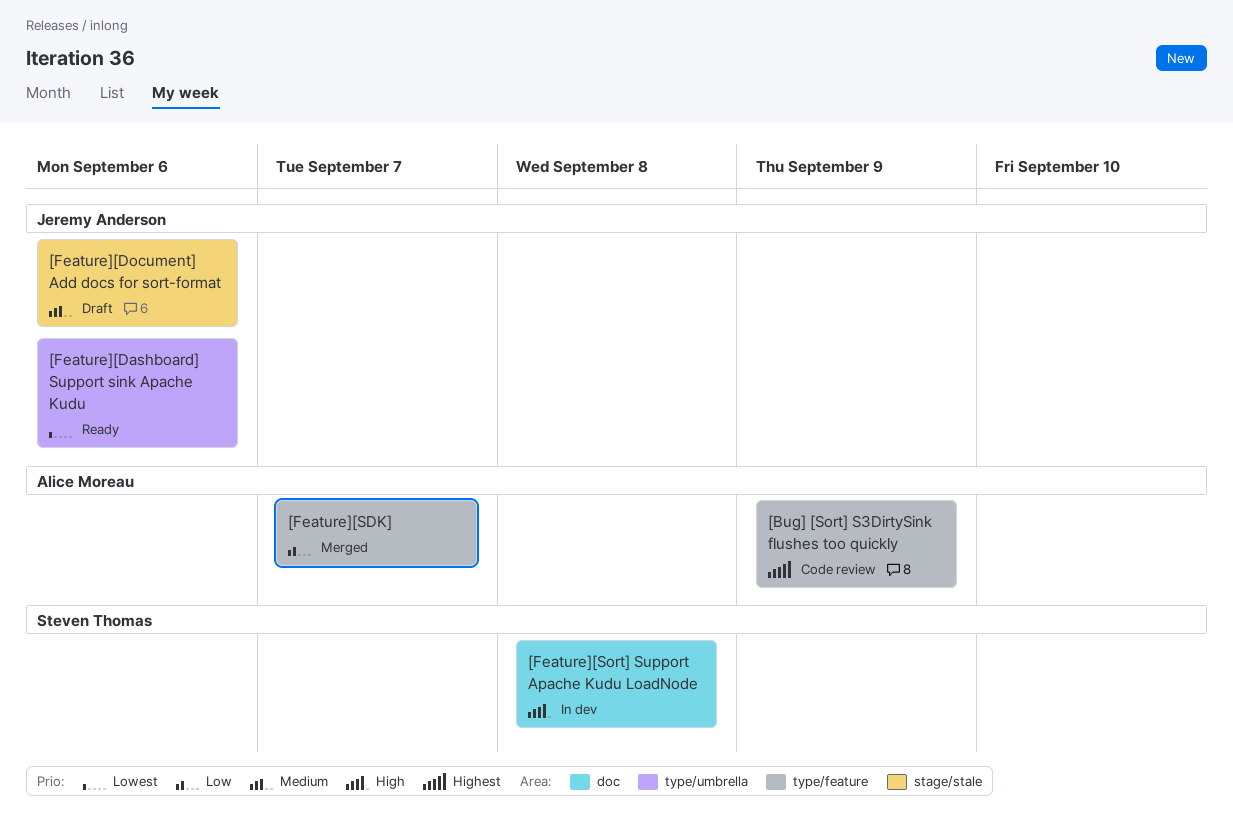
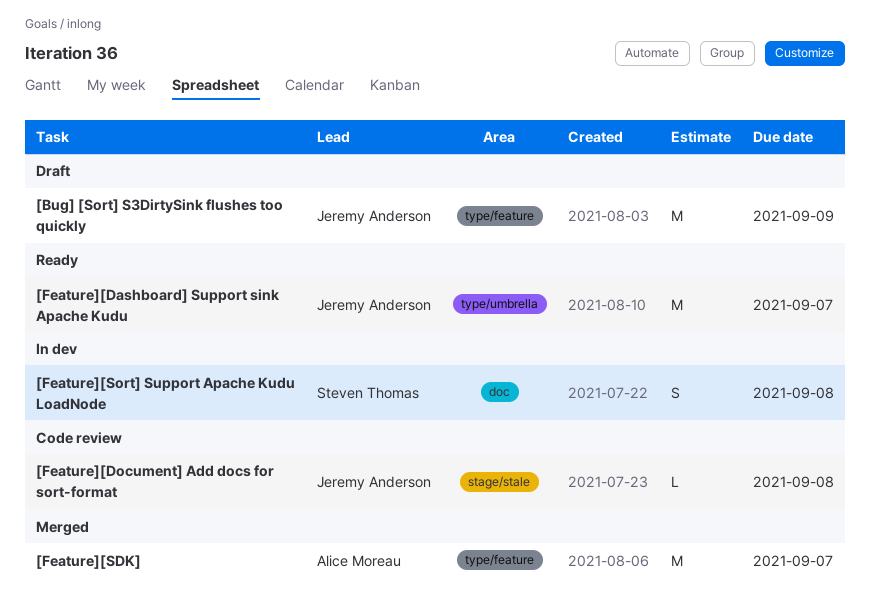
[Bug] [Sort] S3DirtySink flushes too quickly, status: Code review -> Draft
[Bug] [Sort] S3DirtySink flushes too quickly, owner: Alice Moreau -> Jeremy Anderson
[Feature][Dashboard] Support sink Apache Kudu, due: Sep 6 -> Sep 7
[Feature][Document] Add docs for sort-format, status: Draft -> Code review
[Feature][Document] Add docs for sort-format, due: Sep 6 -> Sep 8

